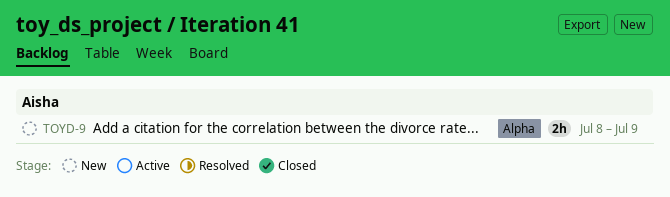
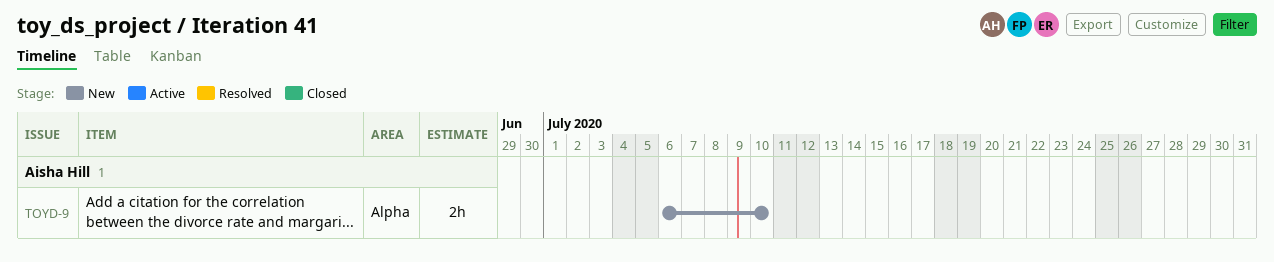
TOYD-9, start: Jul 8 -> Jul 6
TOYD-9, due: Jul 9 -> Jul 10

